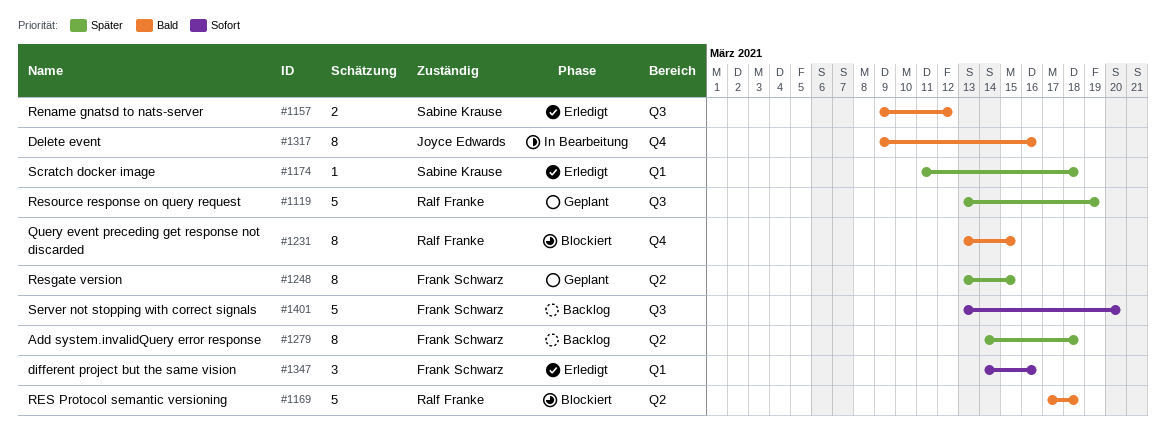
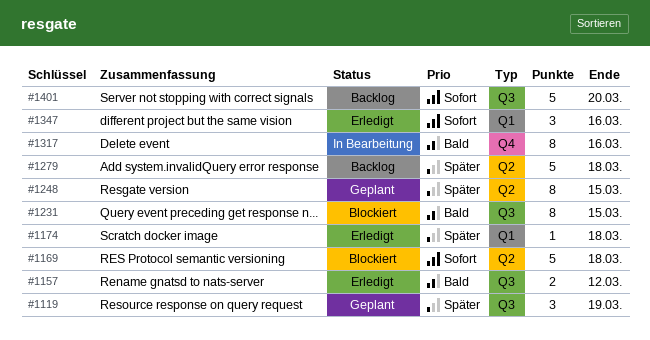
#1119, estimate: 5 -> 3
#1169, priority: Bald -> Sofort
#1231, label: Q4 -> Q3
#1279, estimate: 8 -> 5

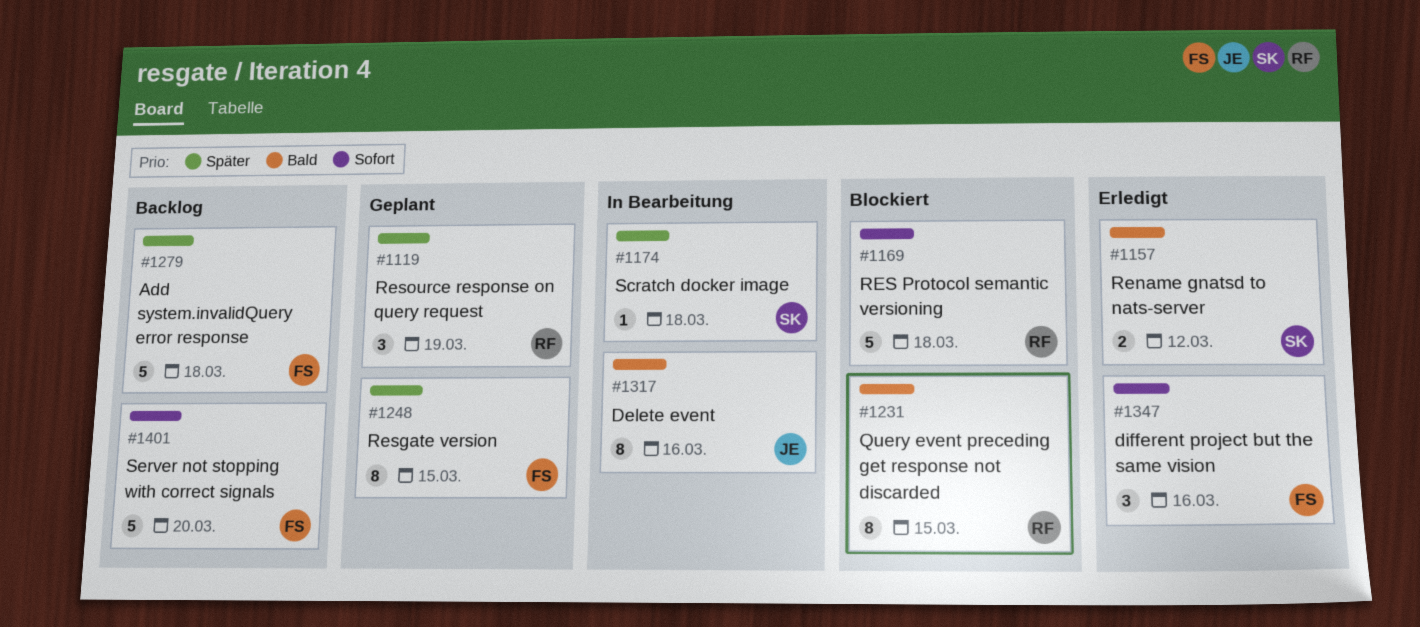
#1174, status: Erledigt -> In Bearbeitung

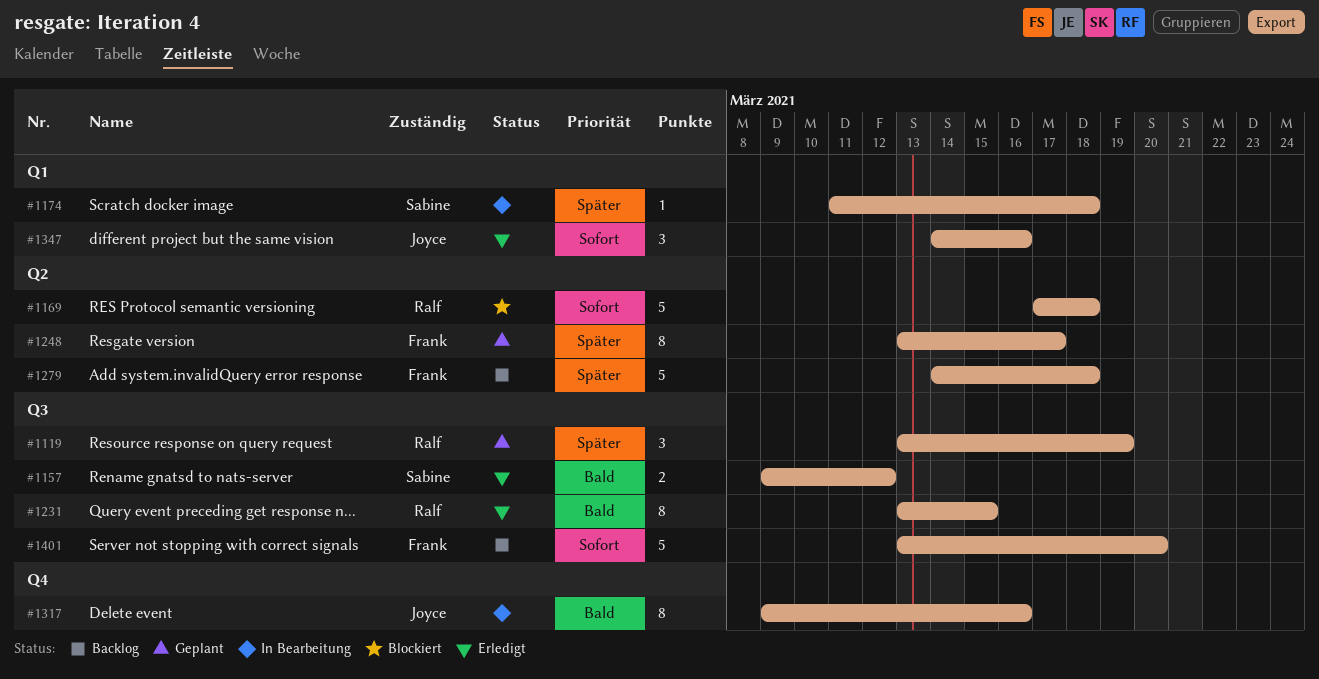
#1231, status: Blockiert -> Erledigt
#1248, due: Mar 15 -> Mar 17
#1347, owner: Frank -> Joyce

